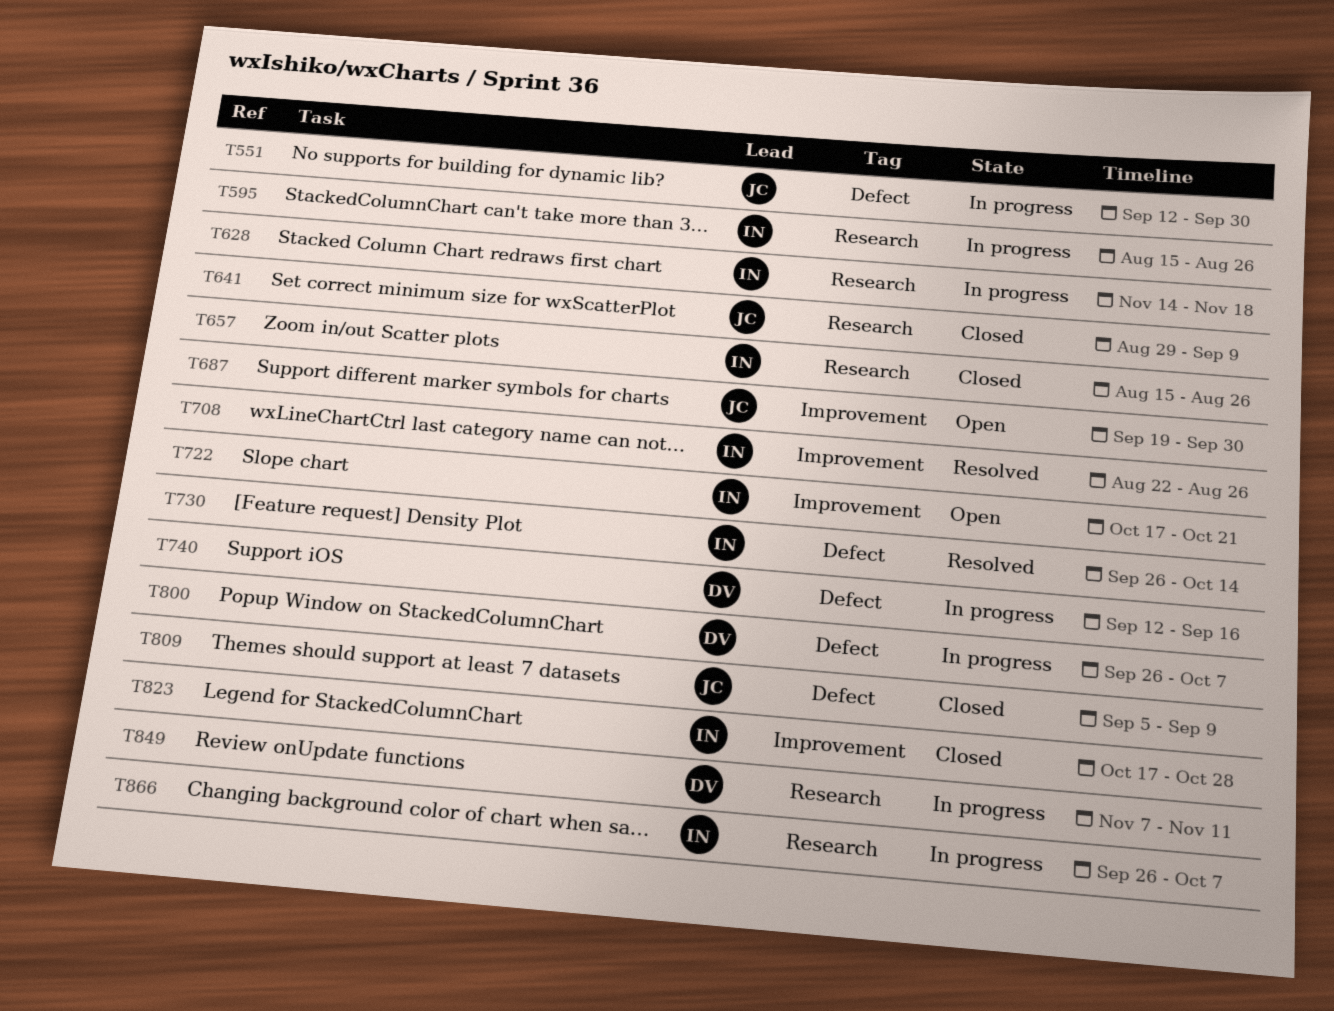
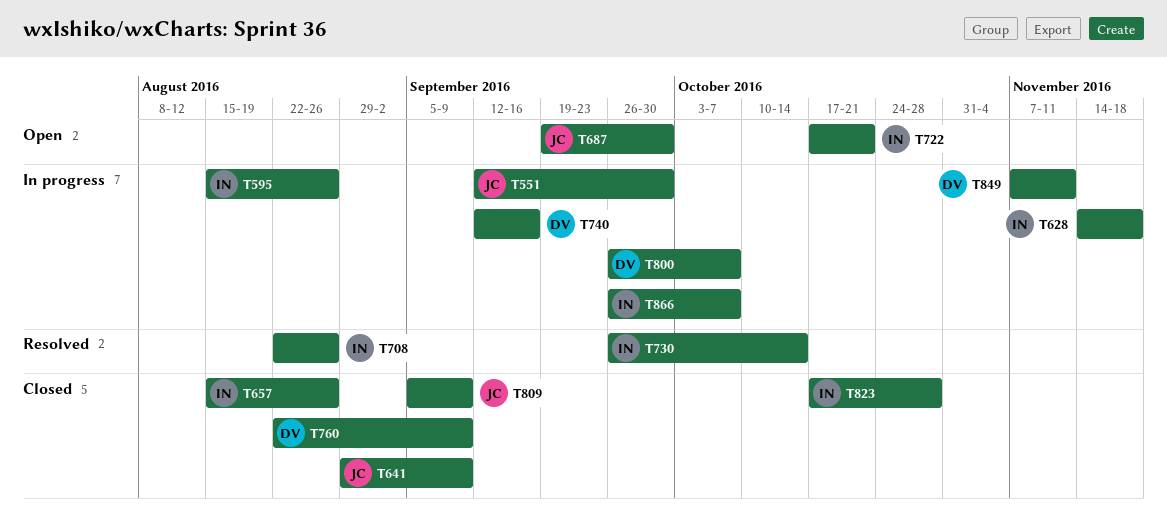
T760: none -> present

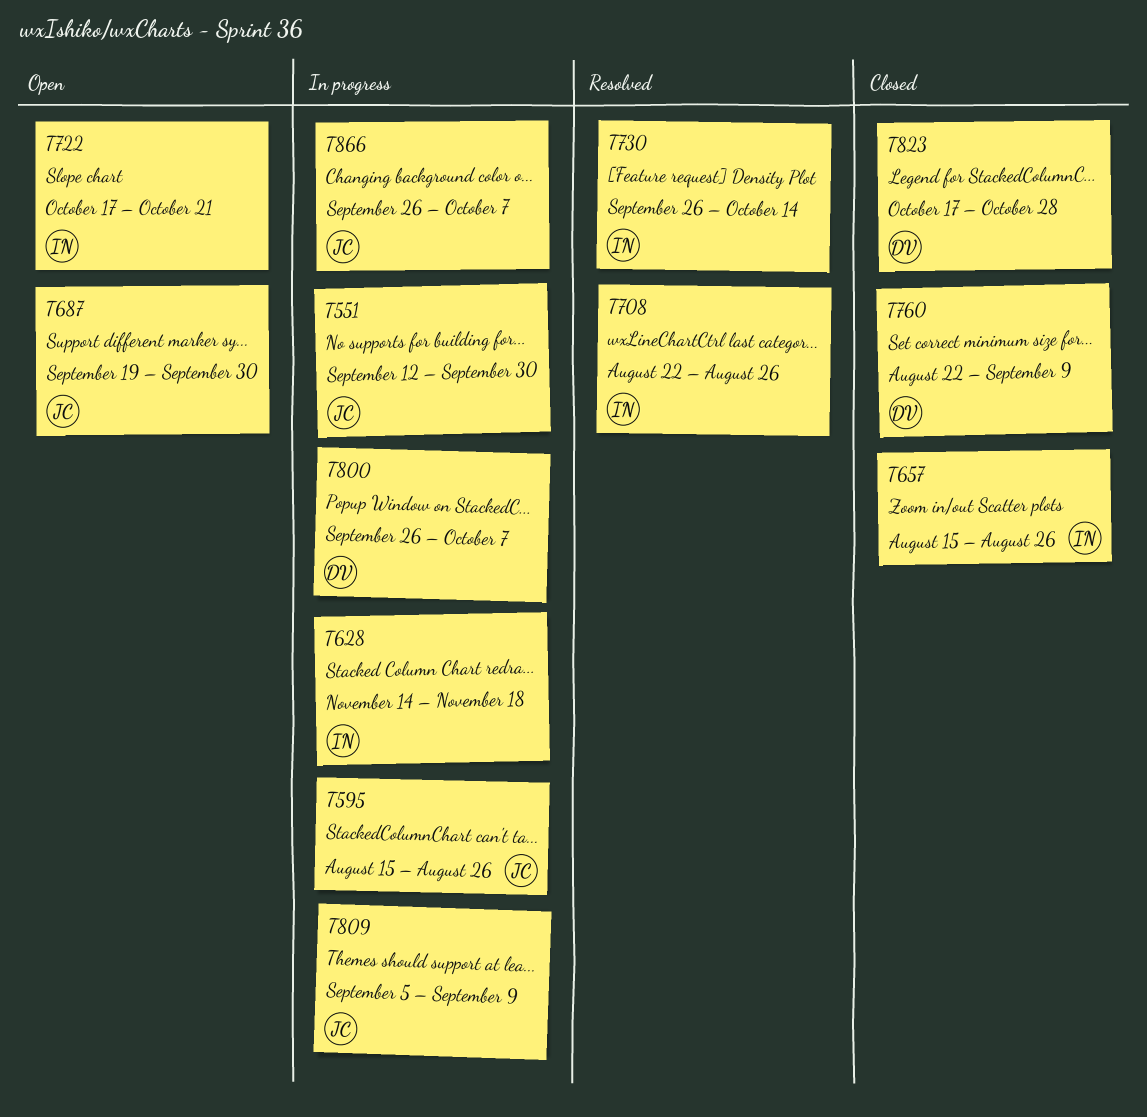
T595, owner: IN -> JC
T641: present -> none
T740: present -> none
T809, status: Closed -> In progress
T823, owner: IN -> DV
T849: present -> none
T866, owner: IN -> JC

